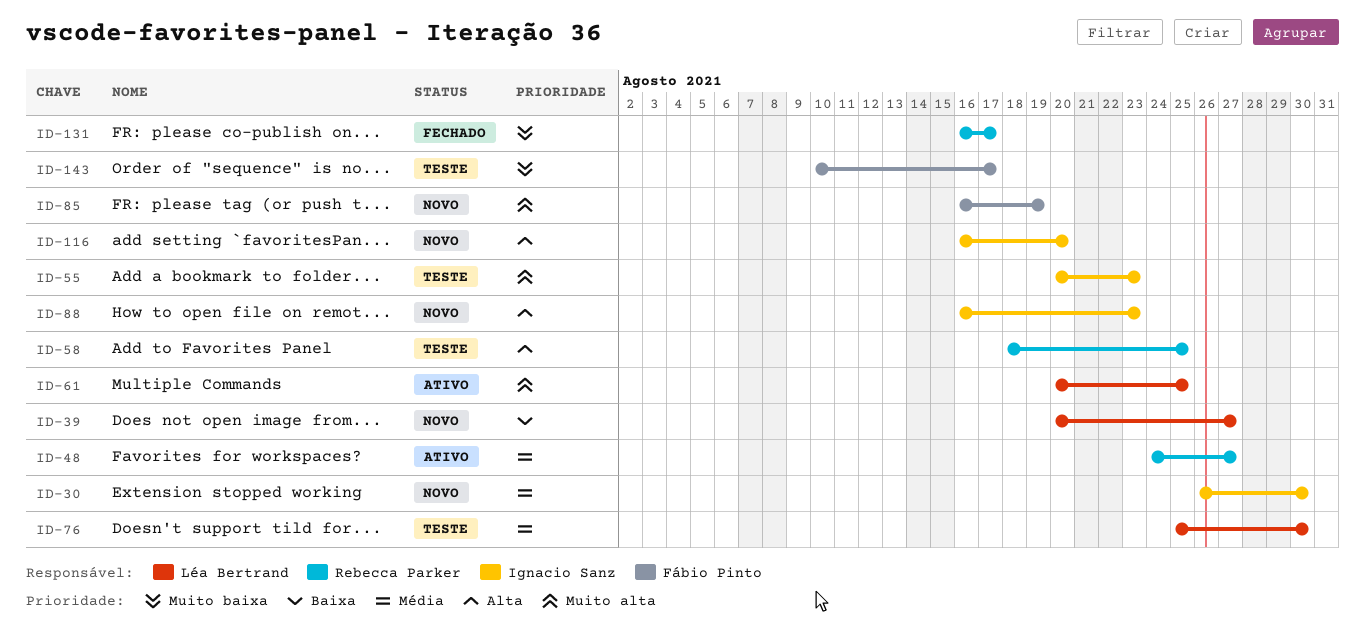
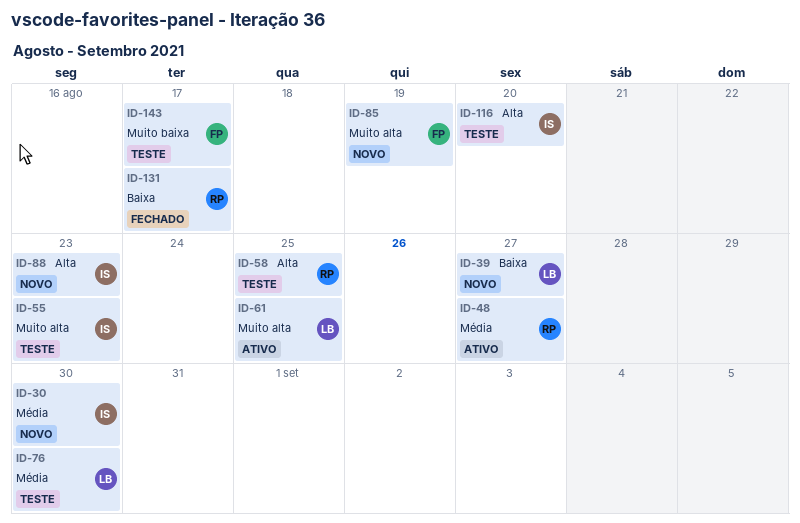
ID-116, status: Novo -> Teste
ID-131, priority: Muito baixa -> Baixa

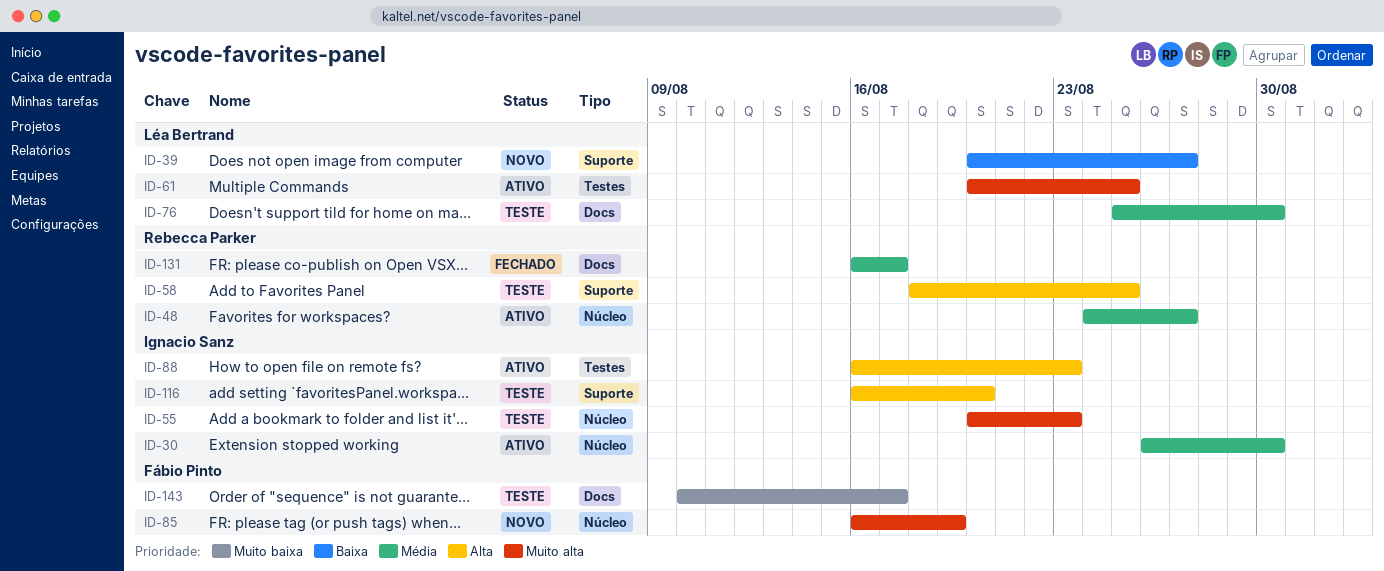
ID-30, status: Novo -> Ativo
ID-88, status: Novo -> Ativo
ID-131, priority: Baixa -> Média

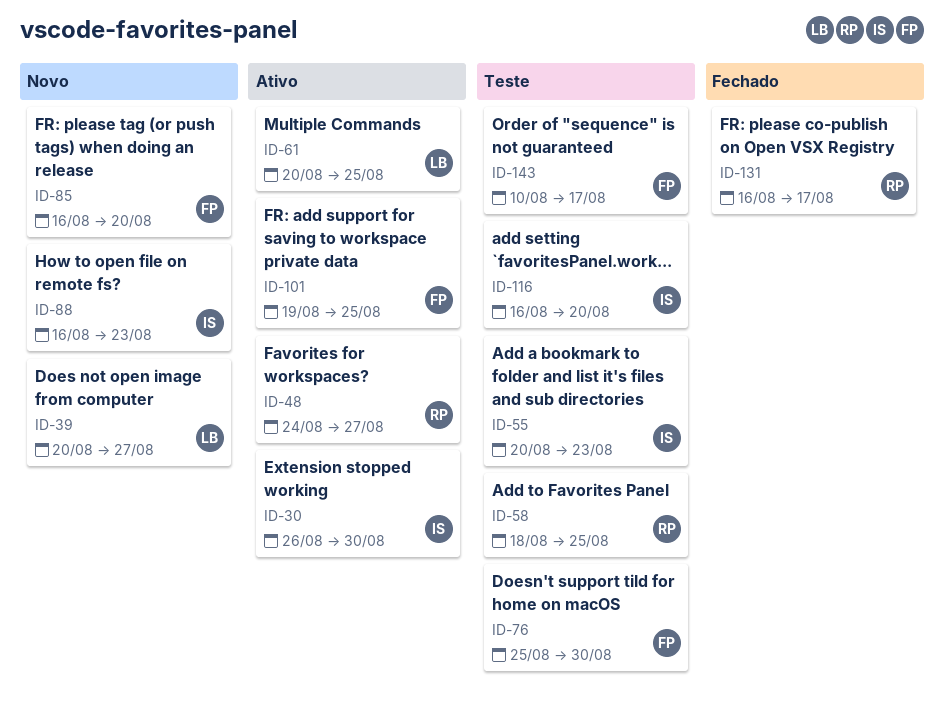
ID-76, owner: Léa Bertrand -> Fábio Pinto
ID-85, due: Aug 19 -> Aug 20
ID-88, status: Ativo -> Novo
ID-101: none -> present

